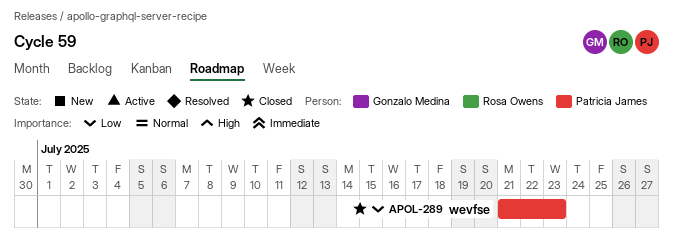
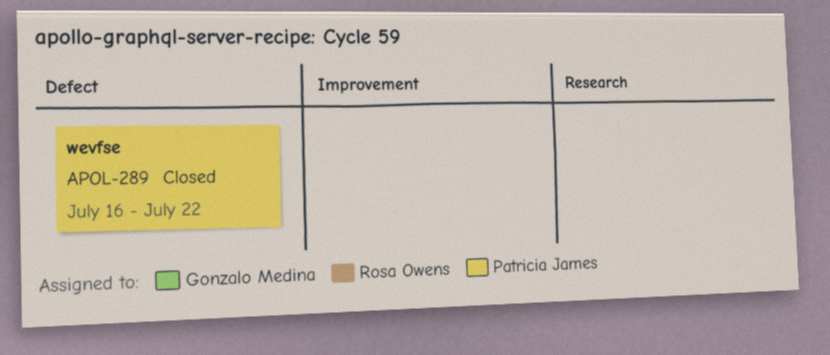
APOL-289, start: Jul 21 -> Jul 16
APOL-289, due: Jul 23 -> Jul 22

